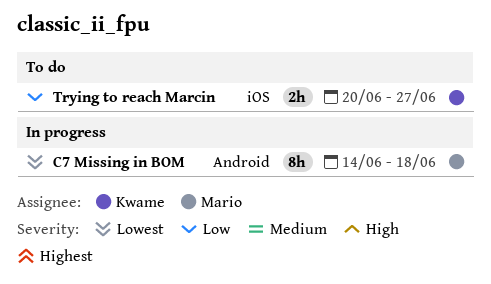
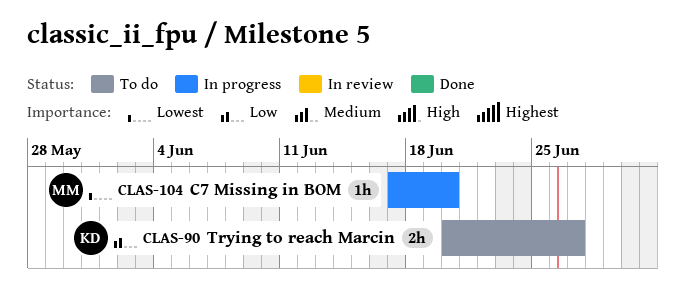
C7 Missing in BOM, estimate: 8h -> 1h
C7 Missing in BOM, start: Jun 14 -> Jun 17
C7 Missing in BOM, due: Jun 18 -> Jun 20

